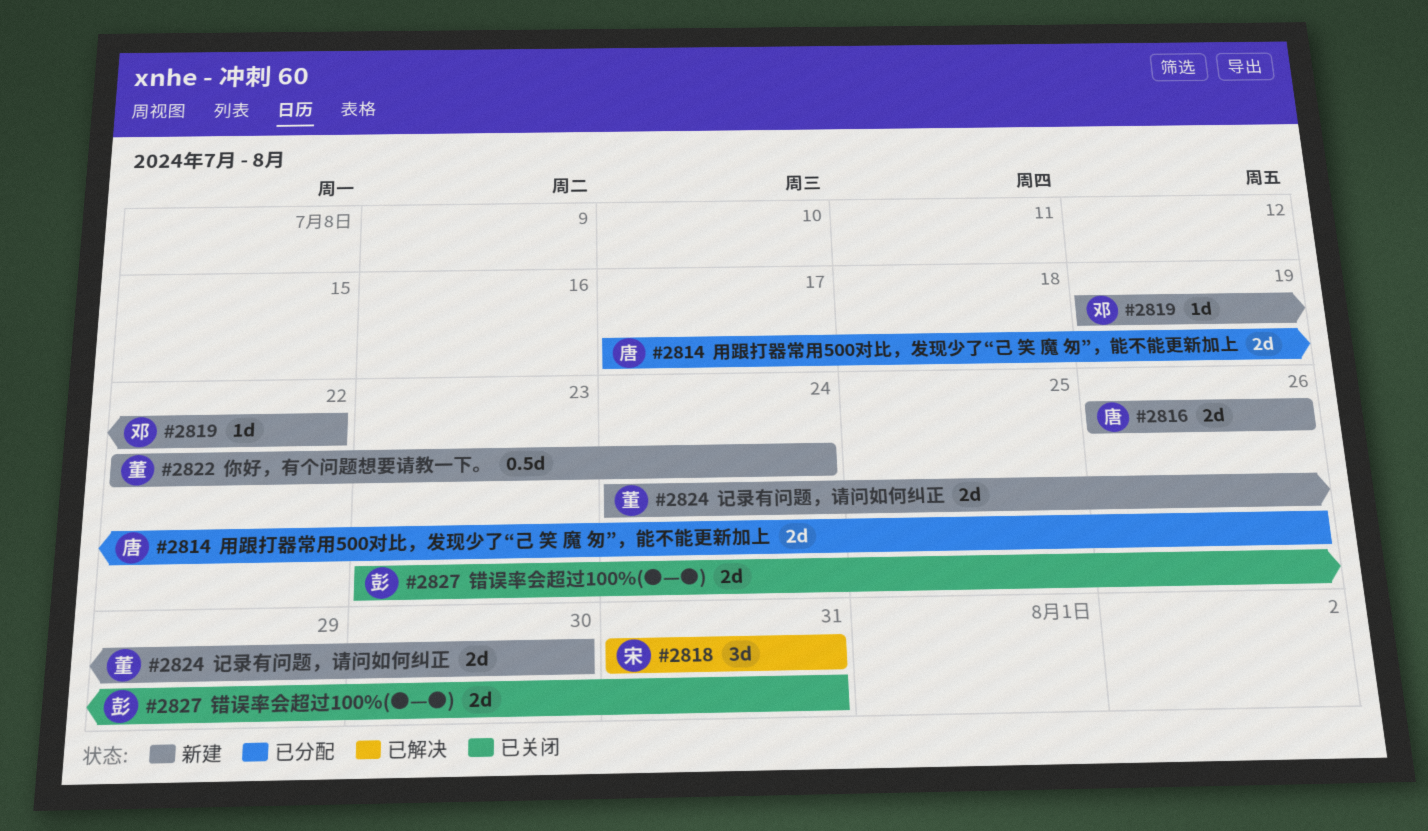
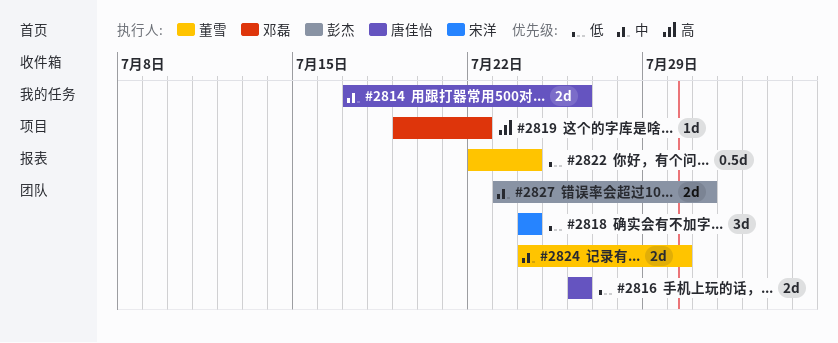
#2818, start: Jul 31 -> Jul 24
#2818, due: Jul 31 -> Jul 24

